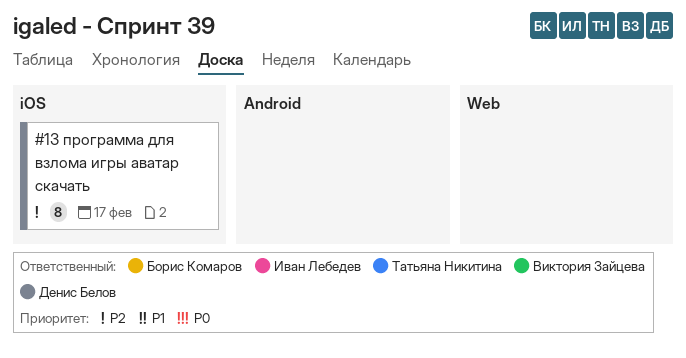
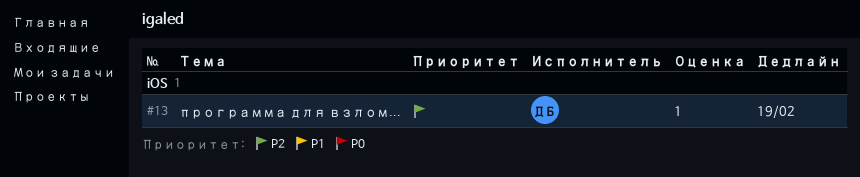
#13, estimate: 8 -> 1
#13, due: Feb 17 -> Feb 19

